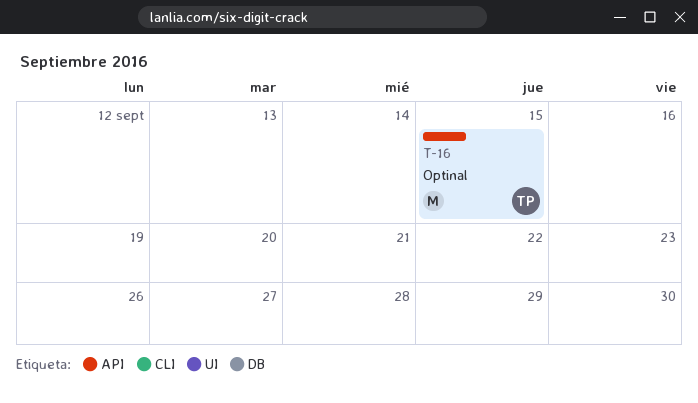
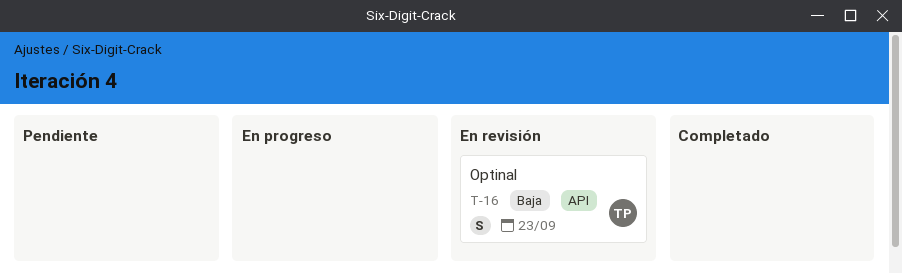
T-16, estimate: M -> S
T-16, due: Sep 15 -> Sep 23

